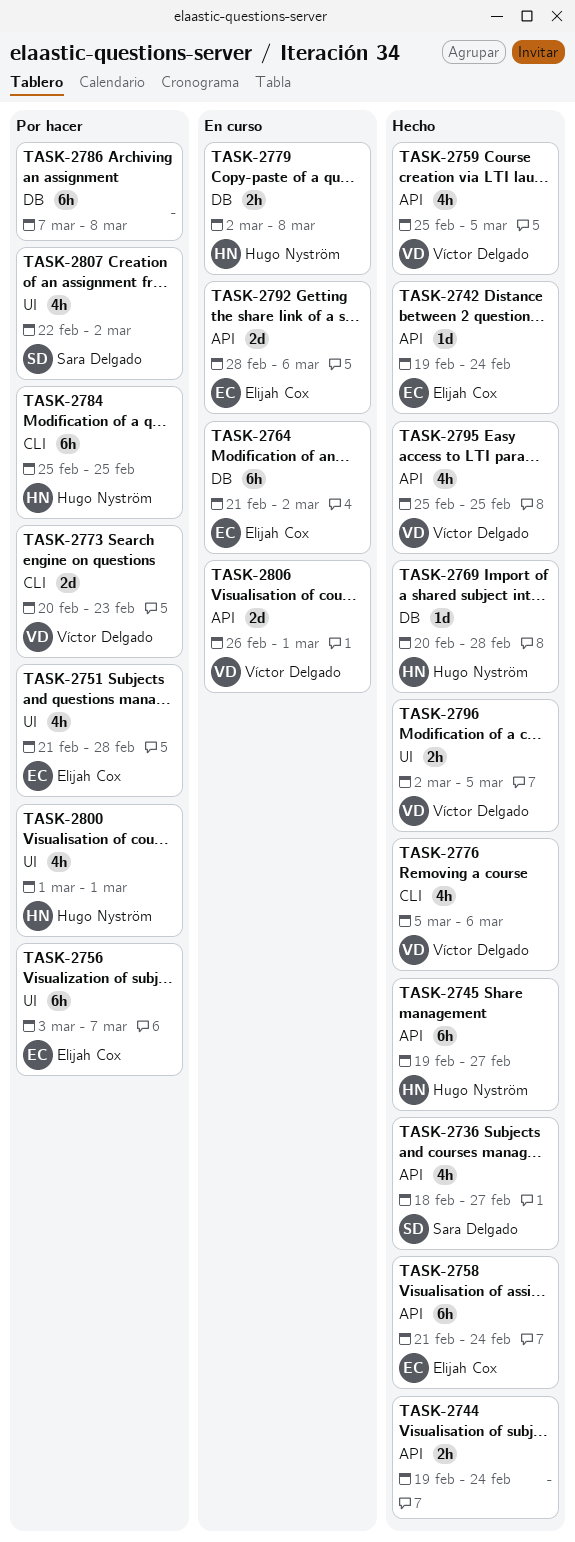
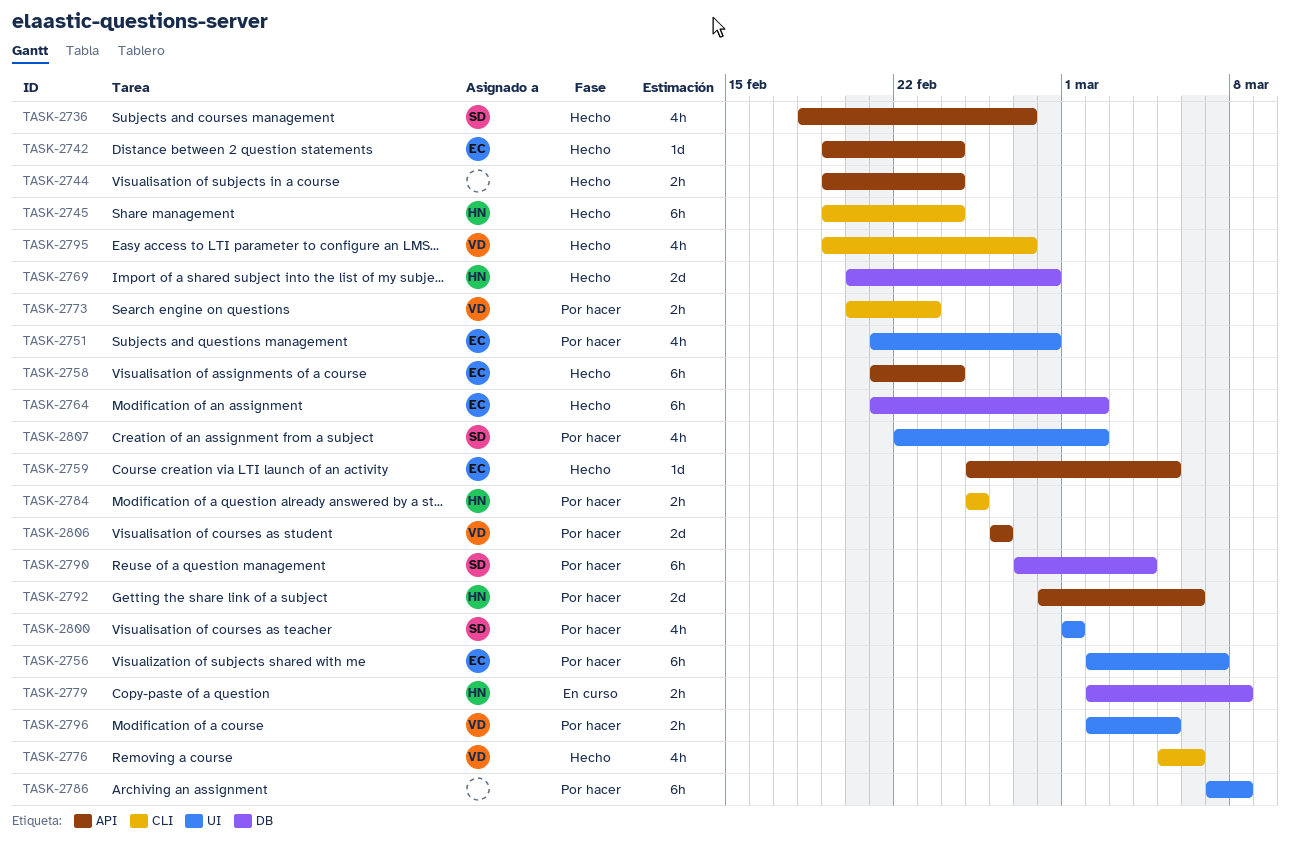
TASK-2745, label: API -> CLI
TASK-2745, due: Feb 27 -> Feb 24
TASK-2756, start: Mar 3 -> Mar 2
TASK-2759, owner: Víctor Delgado -> Elijah Cox
TASK-2759, estimate: 4h -> 1d
TASK-2764, status: En curso -> Hecho
TASK-2769, estimate: 1d -> 2d
TASK-2773, estimate: 2d -> 2h
TASK-2784, estimate: 6h -> 2h
TASK-2786, label: DB -> UI
TASK-2790: none -> present
TASK-2792, status: En curso -> Por hacer
TASK-2792, owner: Elijah Cox -> Hugo Nyström
TASK-2795, label: API -> CLI
TASK-2795, start: Feb 25 -> Feb 19
TASK-2795, due: Feb 25 -> Feb 27
TASK-2796, status: Hecho -> Por hacer
TASK-2800, owner: Hugo Nyström -> Sara Delgado
TASK-2806, status: En curso -> Por hacer
TASK-2806, due: Mar 1 -> Feb 26

